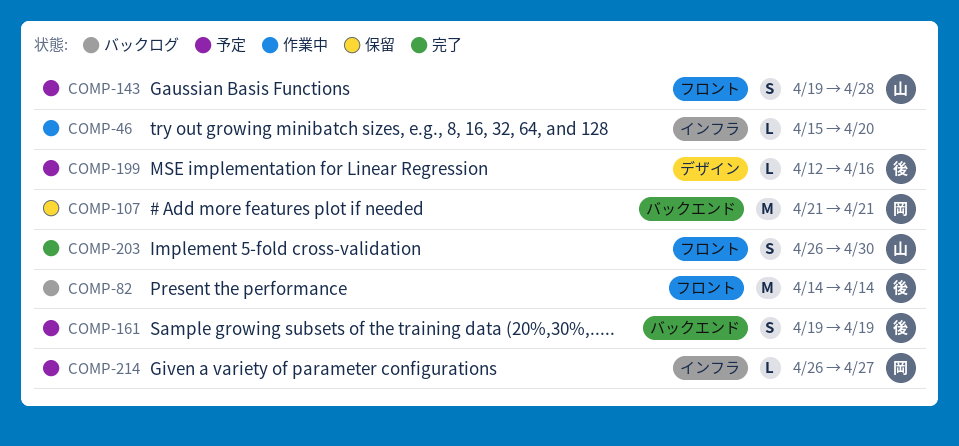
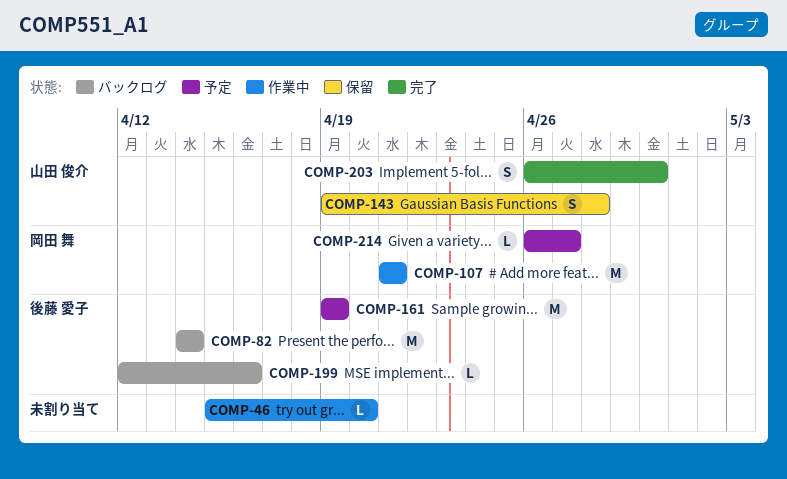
COMP-107, status: 保留 -> 作業中
COMP-143, status: 予定 -> 保留
COMP-161, estimate: S -> M
COMP-199, status: 予定 -> バックログ

